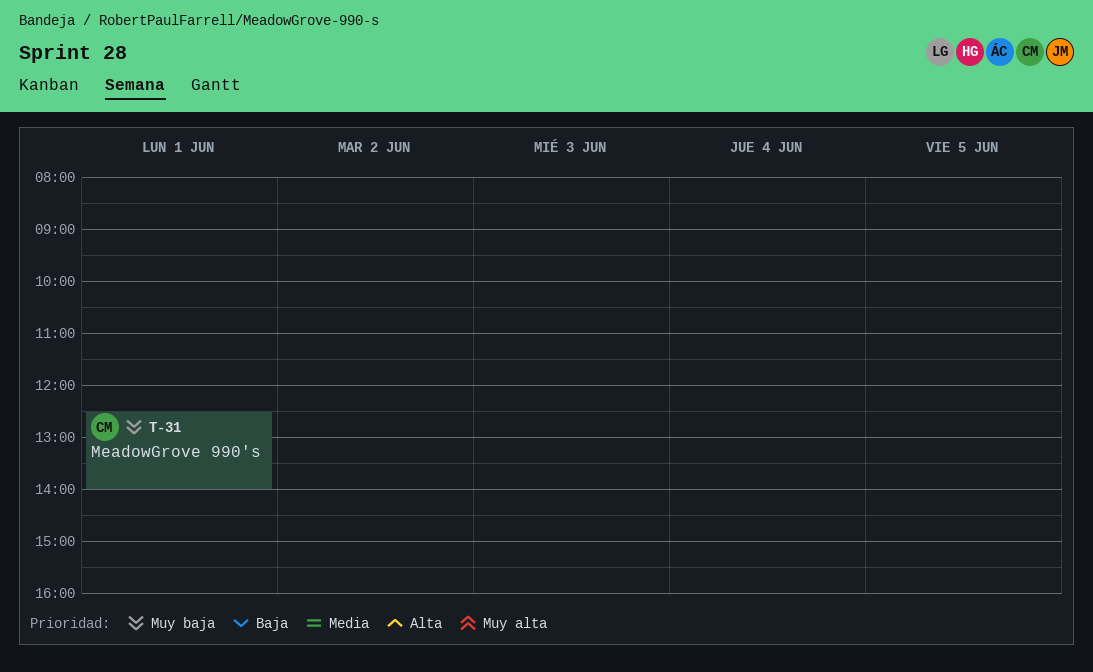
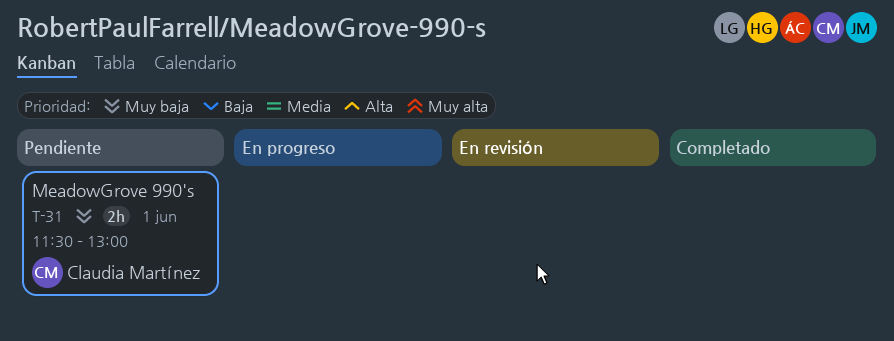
T-31, begins: 12:30 -> 11:30
T-31, ends: 14:00 -> 13:00

